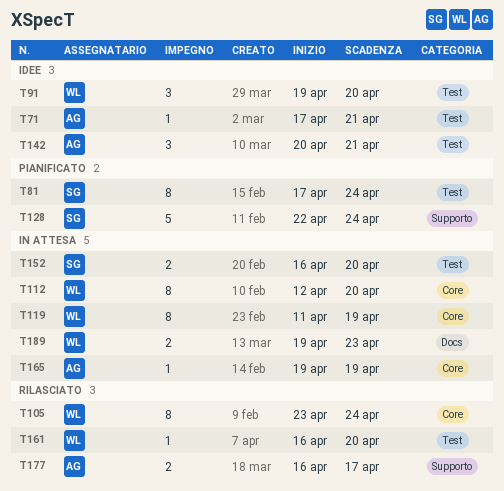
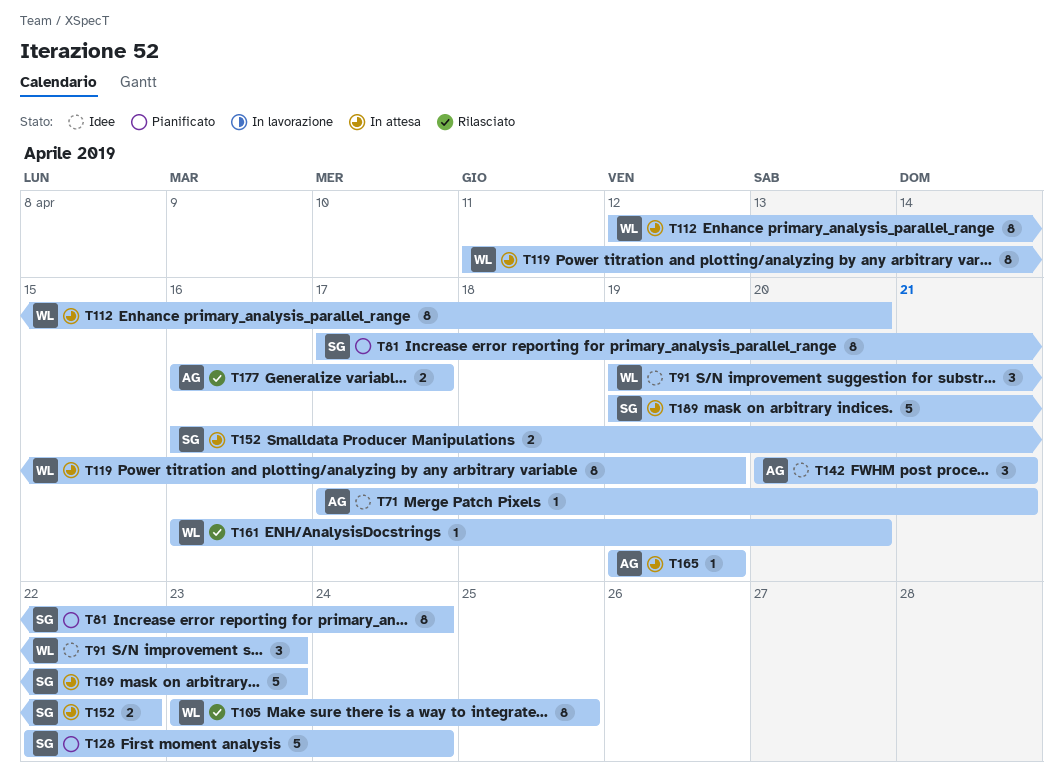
T91, due: Apr 20 -> Apr 23
T105, due: Apr 24 -> Apr 25
T152, due: Apr 20 -> Apr 22
T189, owner: WL -> SG
T189, estimate: 2 -> 5

